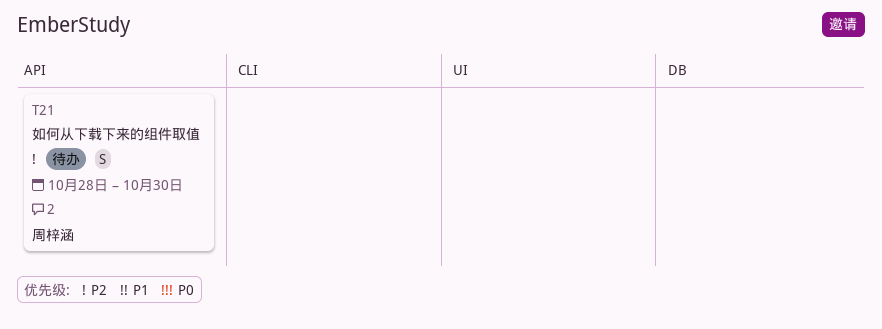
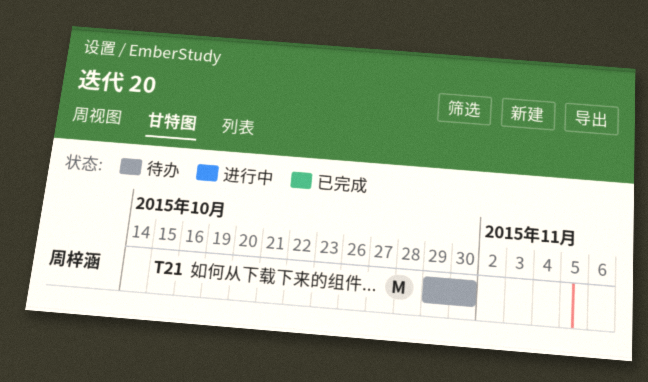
T21, estimate: S -> M
T21, start: Oct 28 -> Oct 29

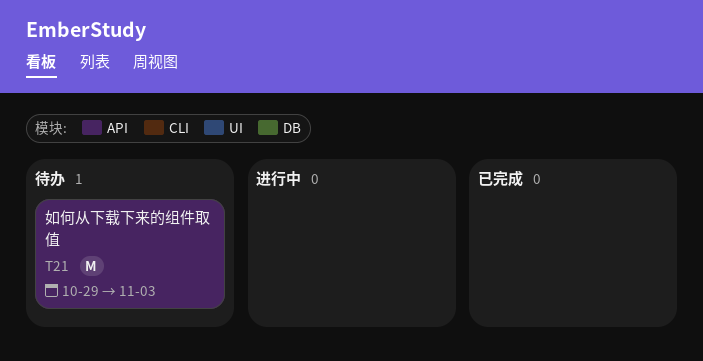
T21, due: Oct 30 -> Nov 3

